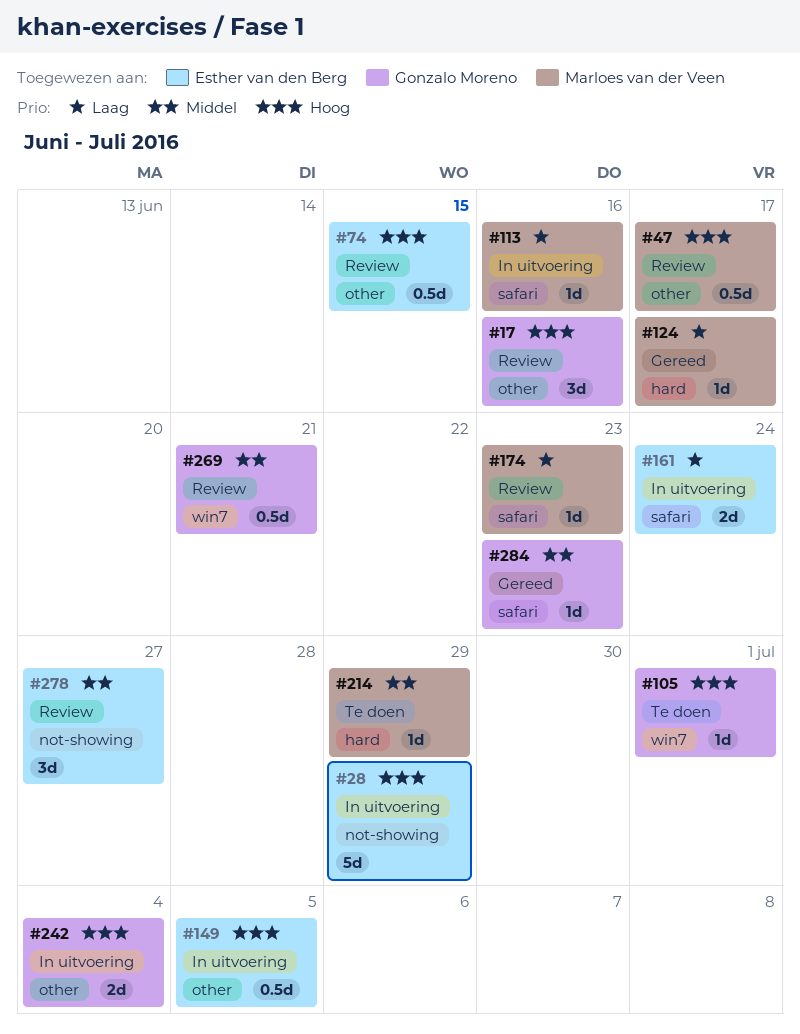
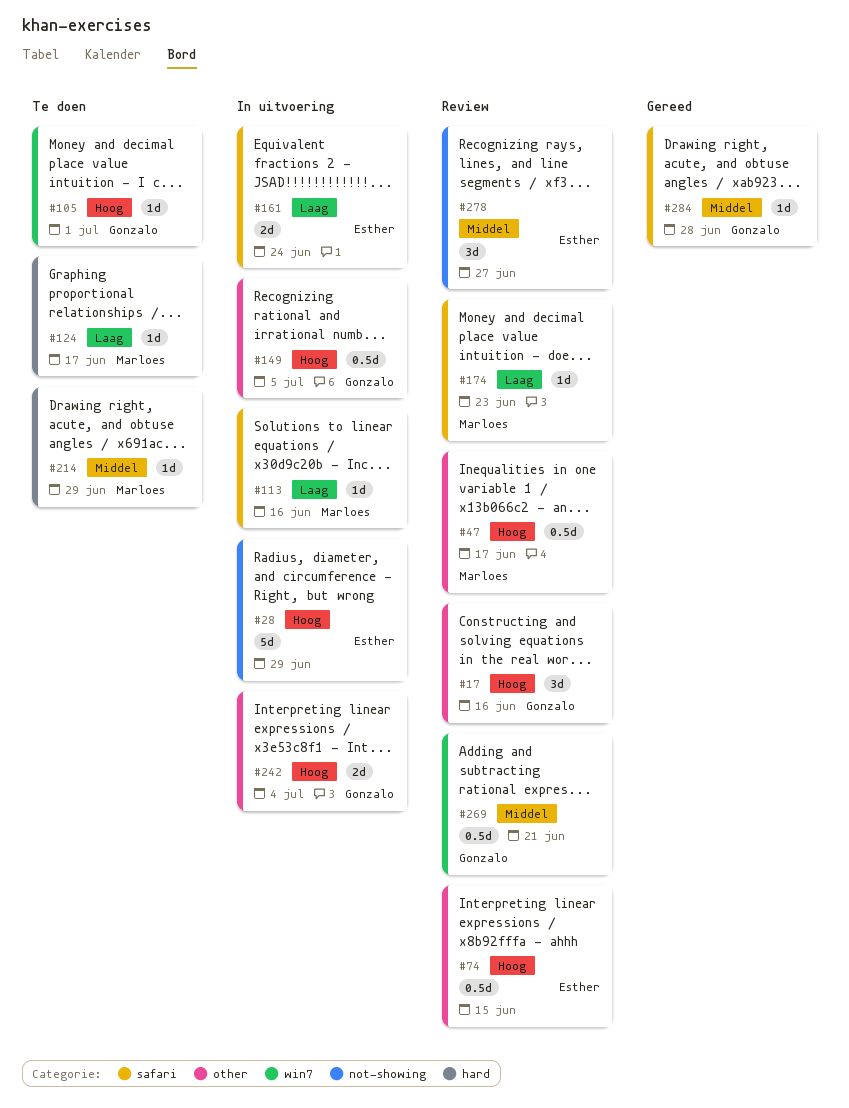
#124, status: Gereed -> Te doen
#149, owner: Esther van den Berg -> Gonzalo Moreno
#284, due: Jun 23 -> Jun 28

